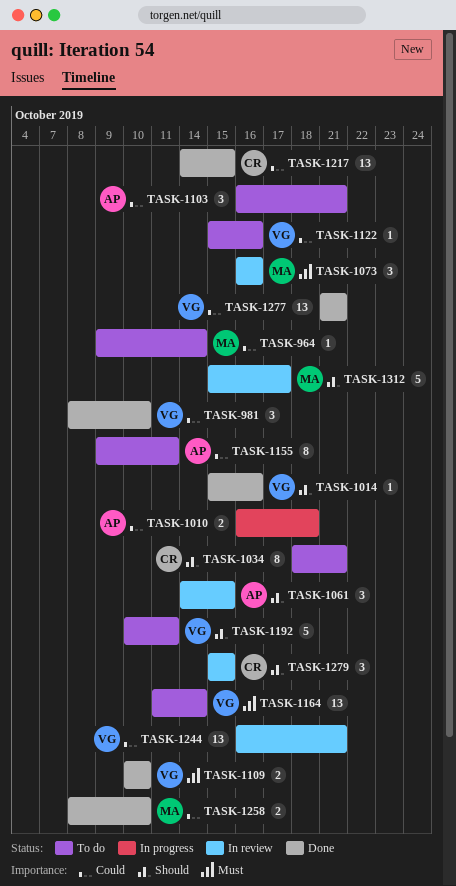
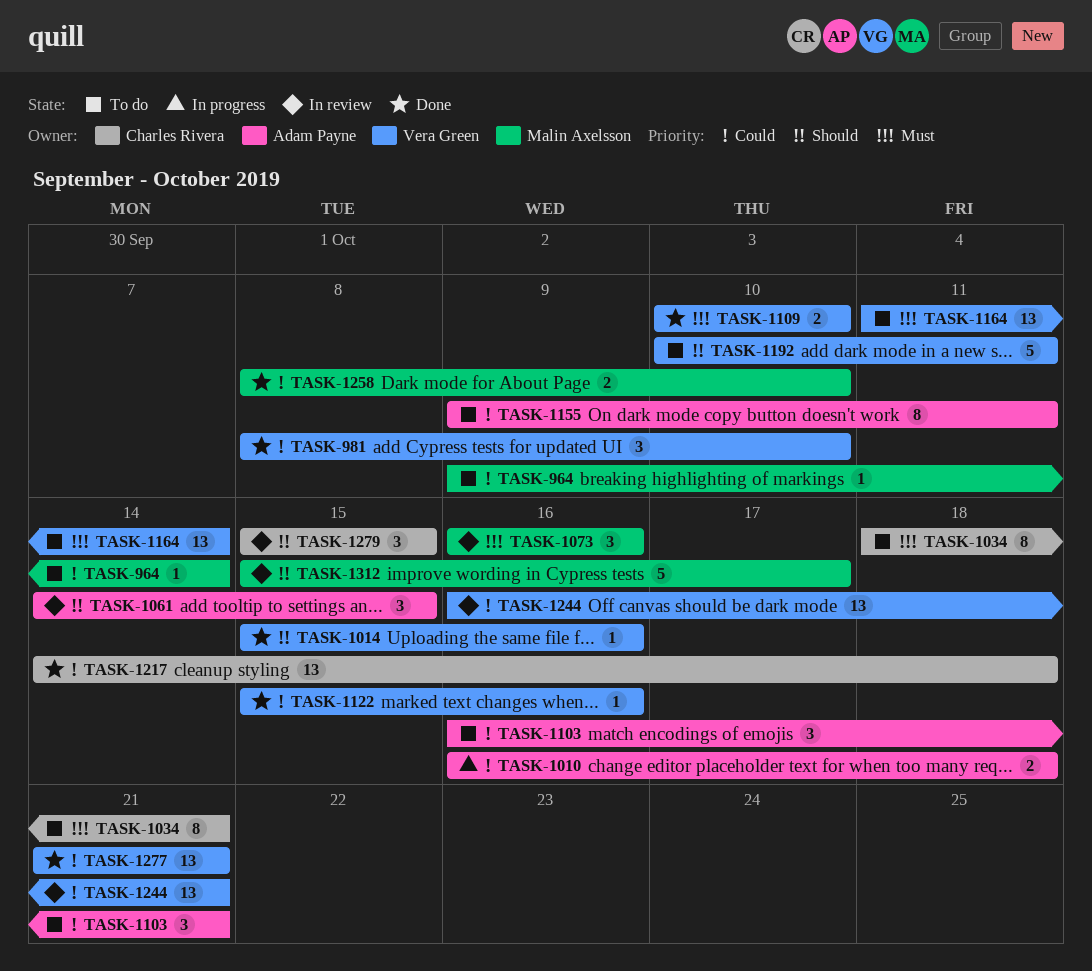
TASK-1034, priority: Should -> Must
TASK-1122, status: To do -> Done
TASK-1217, due: Oct 15 -> Oct 18

